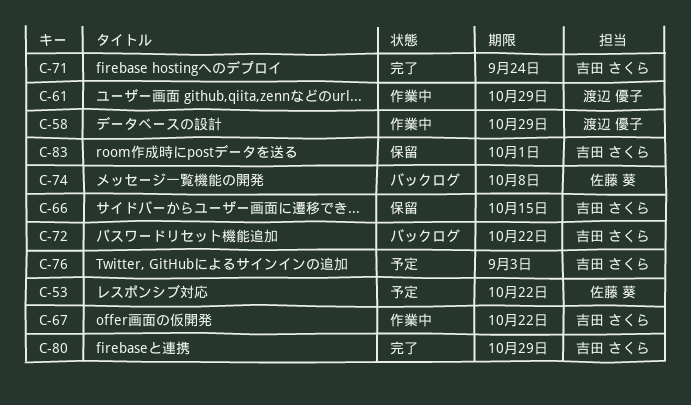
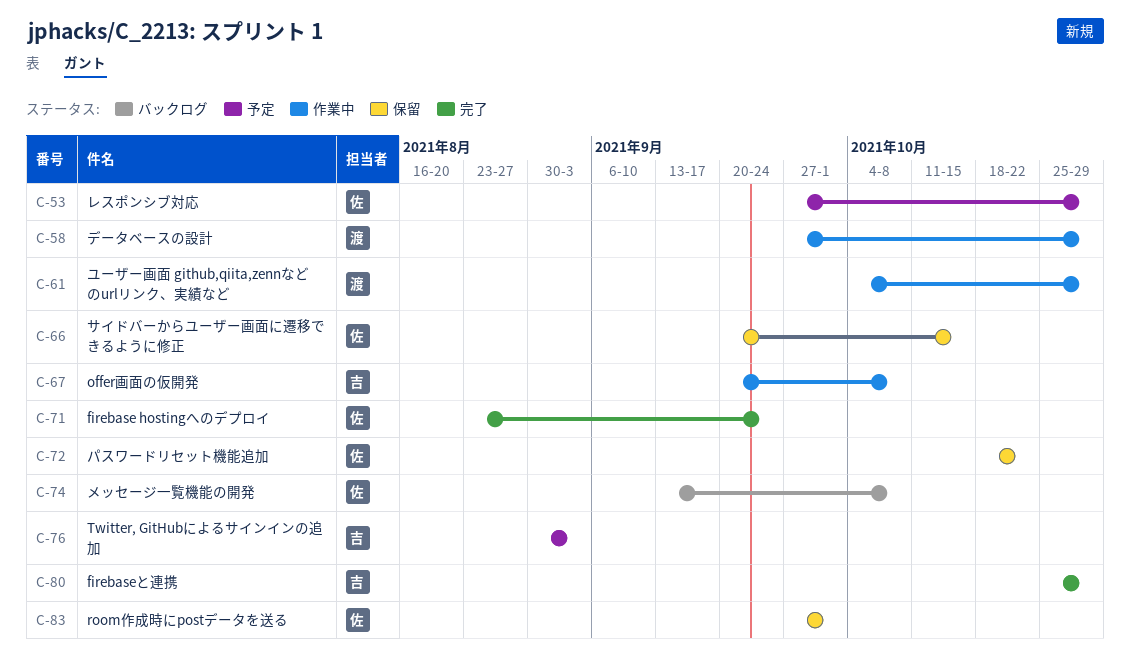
C-53, due: Oct 22 -> Oct 29
C-66, owner: 吉田 さくら -> 佐藤 葵
C-67, due: Oct 22 -> Oct 8
C-71, owner: 吉田 さくら -> 佐藤 葵
C-72, status: バックログ -> 保留
C-72, owner: 吉田 さくら -> 佐藤 葵
C-83, owner: 吉田 さくら -> 佐藤 葵

